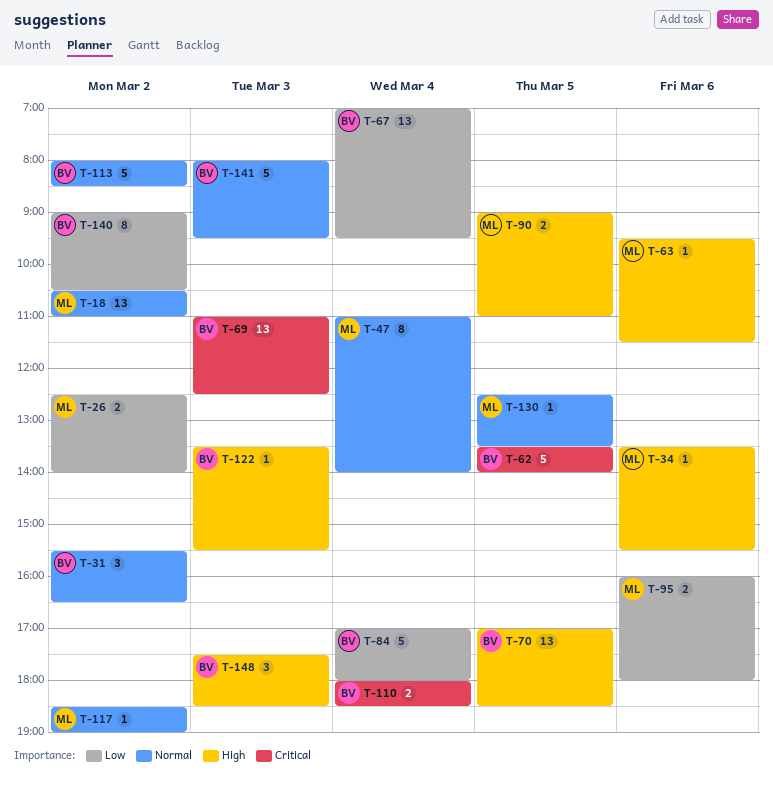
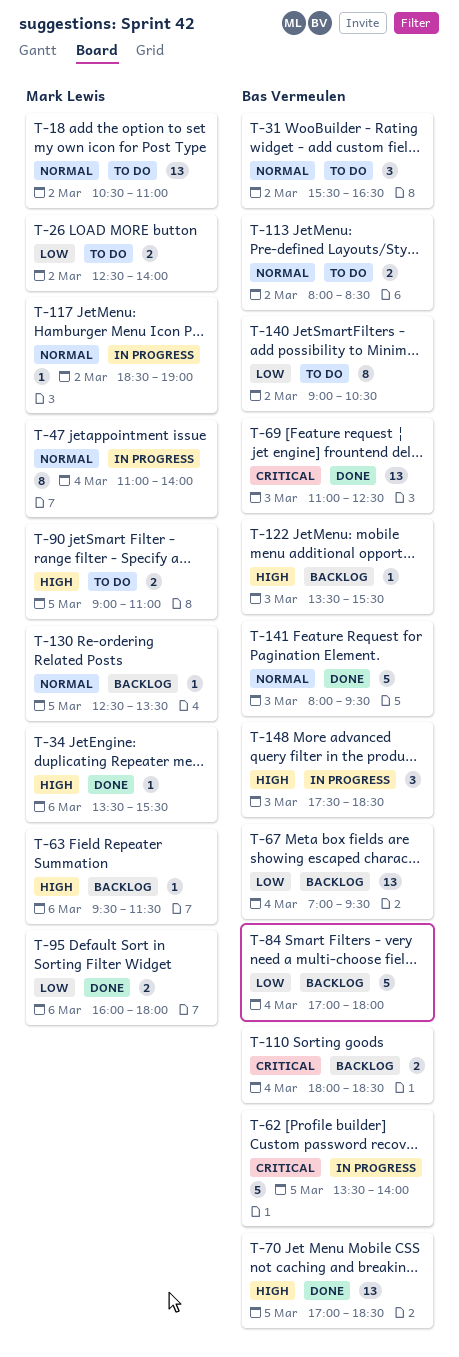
T-113, estimate: 5 -> 2

